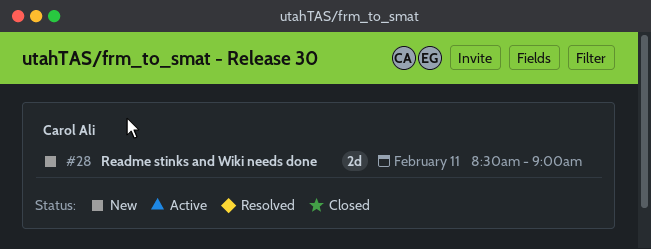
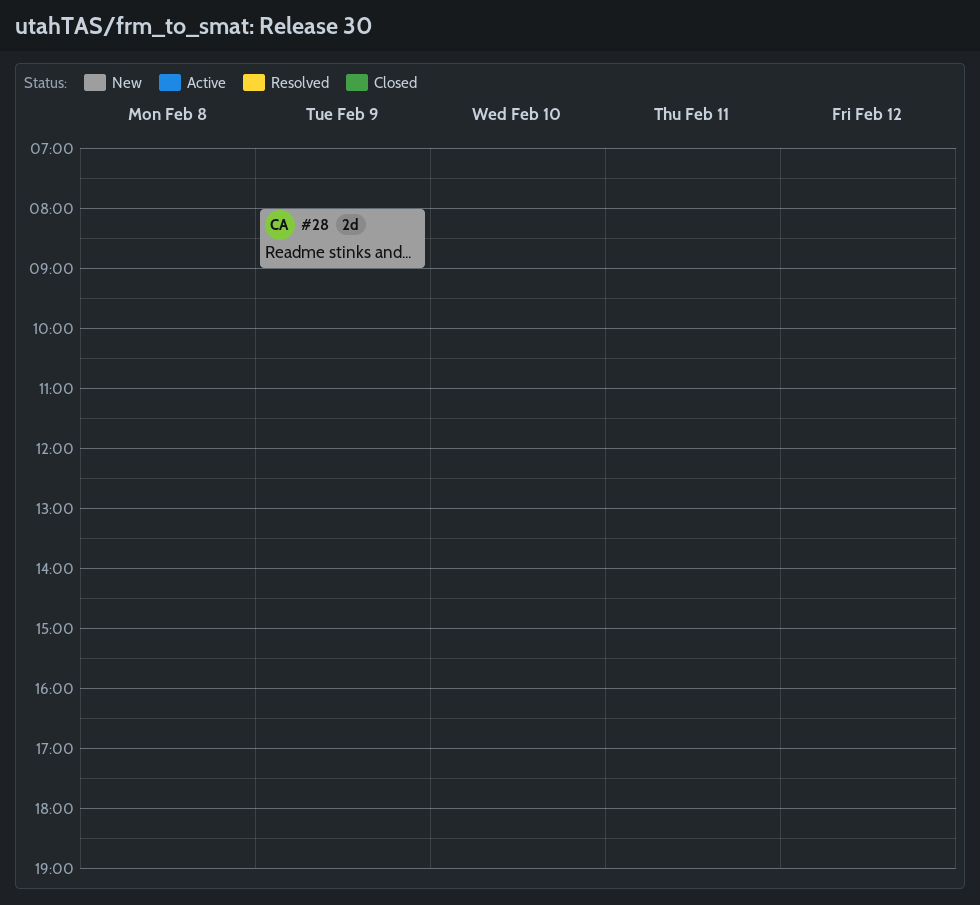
#28, day: Feb 11 -> Feb 9
#28, begins: 08:30 -> 08:00

